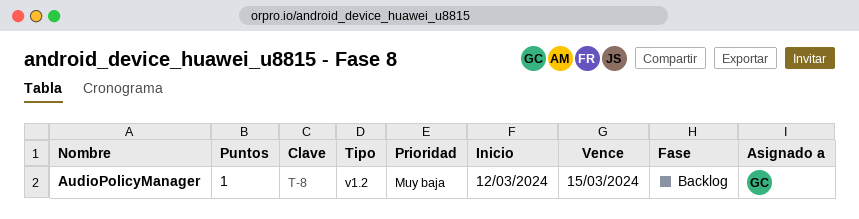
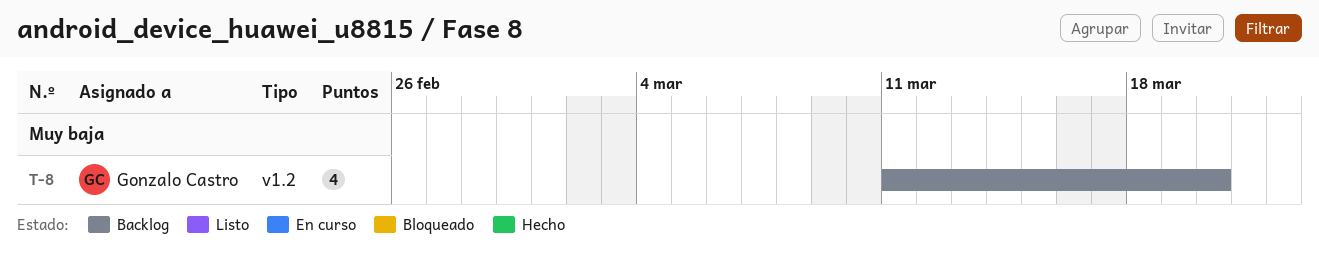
T-8, estimate: 1 -> 4
T-8, start: Mar 12 -> Mar 11
T-8, due: Mar 15 -> Mar 20

